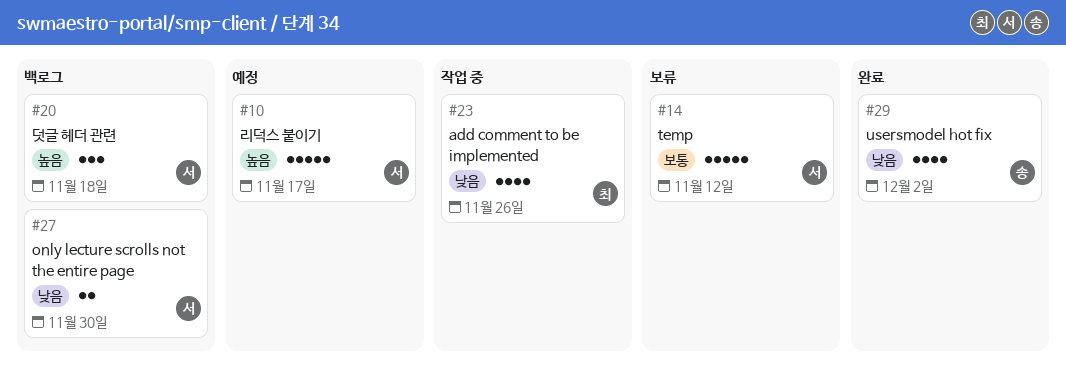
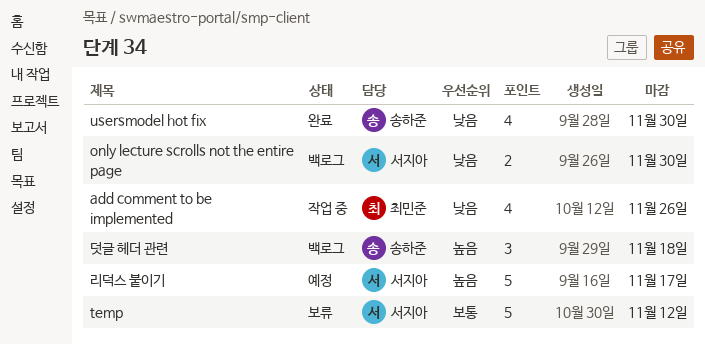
usersmodel hot fix, due: Dec 2 -> Nov 30
덧글 헤더 관련, owner: 서지아 -> 송하준

